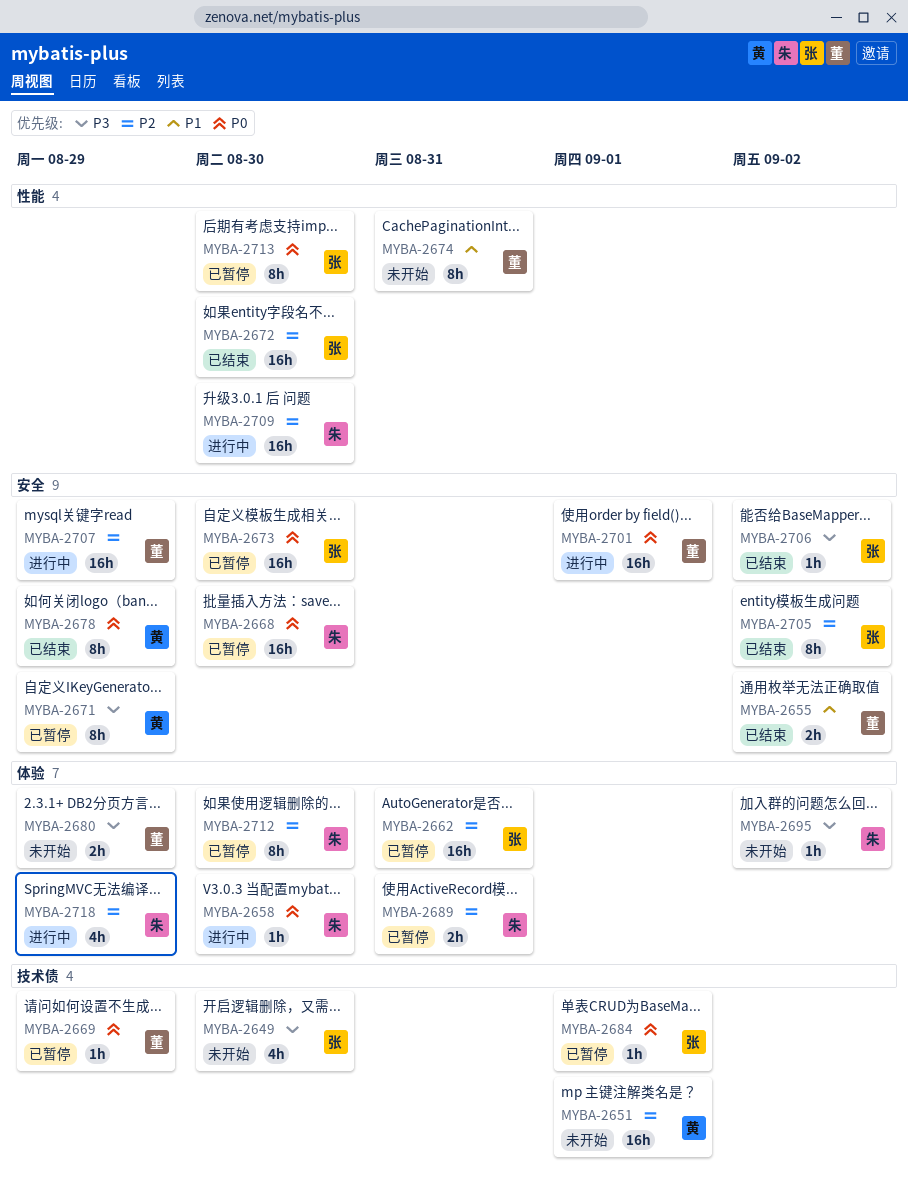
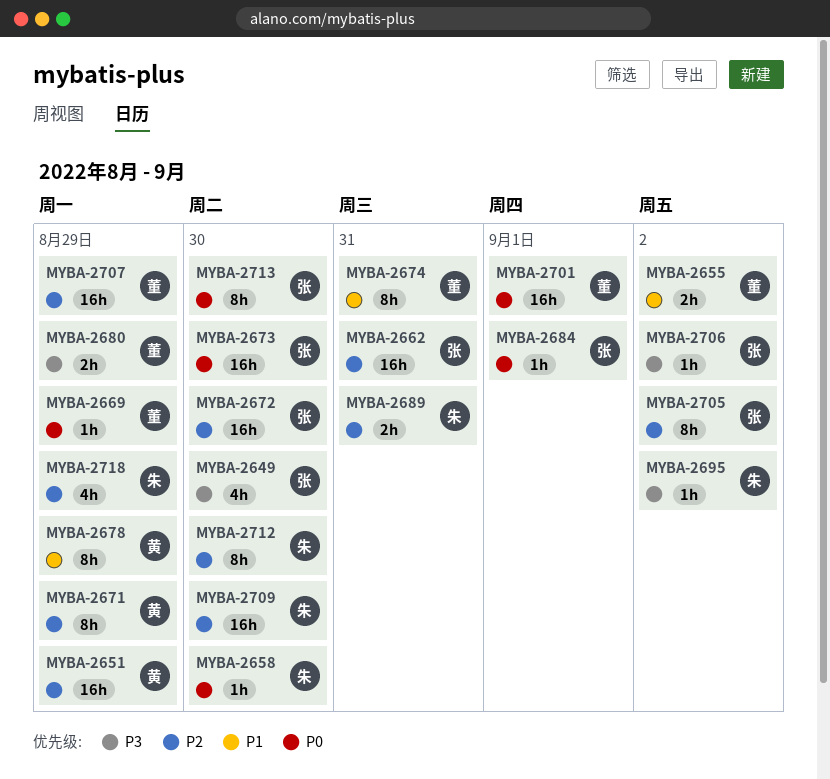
MYBA-2651, due: Sep 1 -> Aug 29
MYBA-2668: present -> none
MYBA-2671, priority: P3 -> P2
MYBA-2678, priority: P0 -> P1

